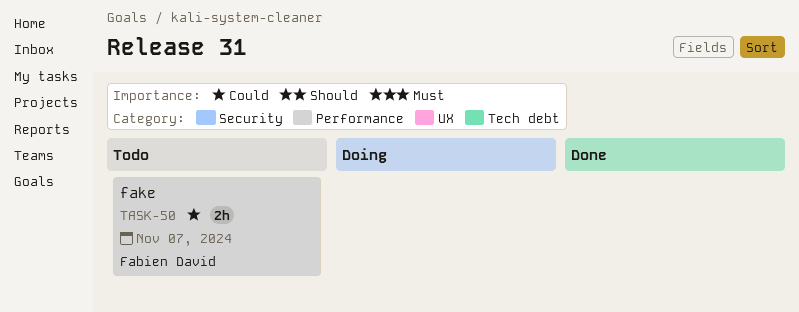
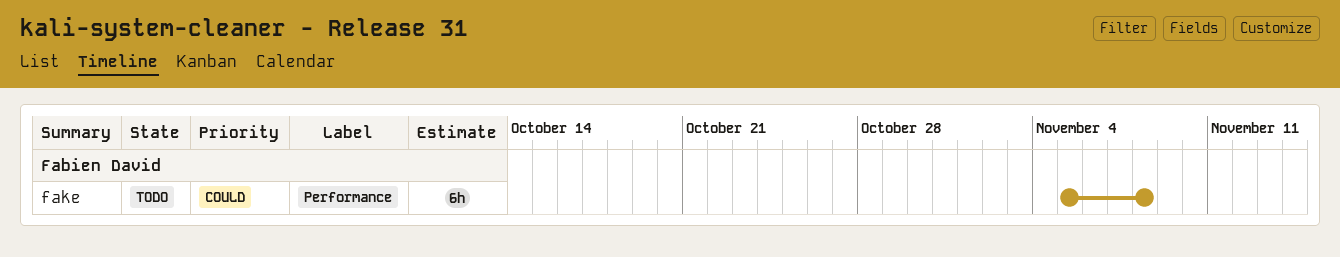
fake, estimate: 2h -> 6h
fake, due: Nov 7 -> Nov 8

